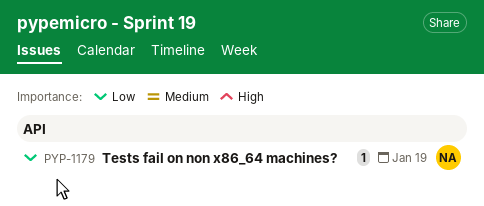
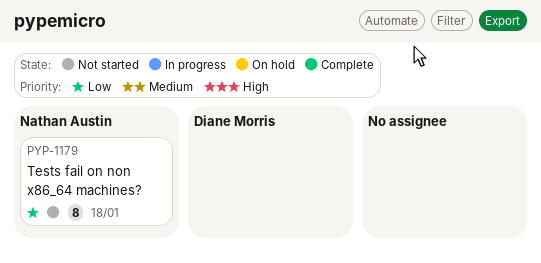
PYP-1179, estimate: 1 -> 8
PYP-1179, due: Jan 19 -> Jan 18

